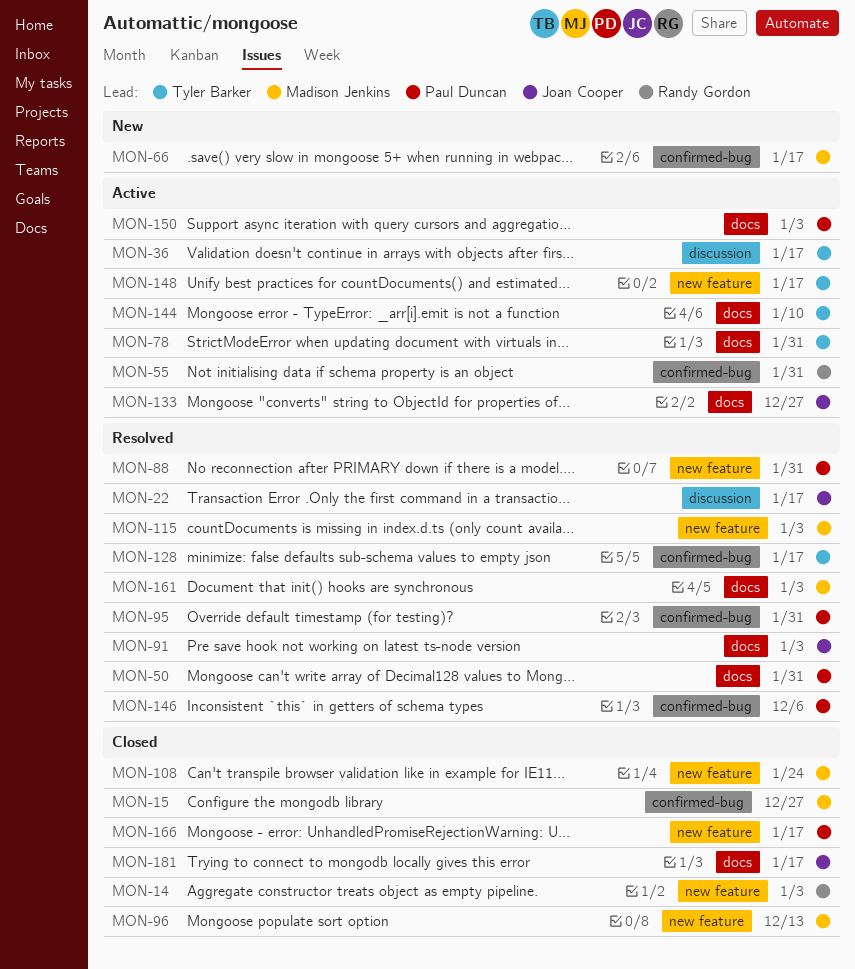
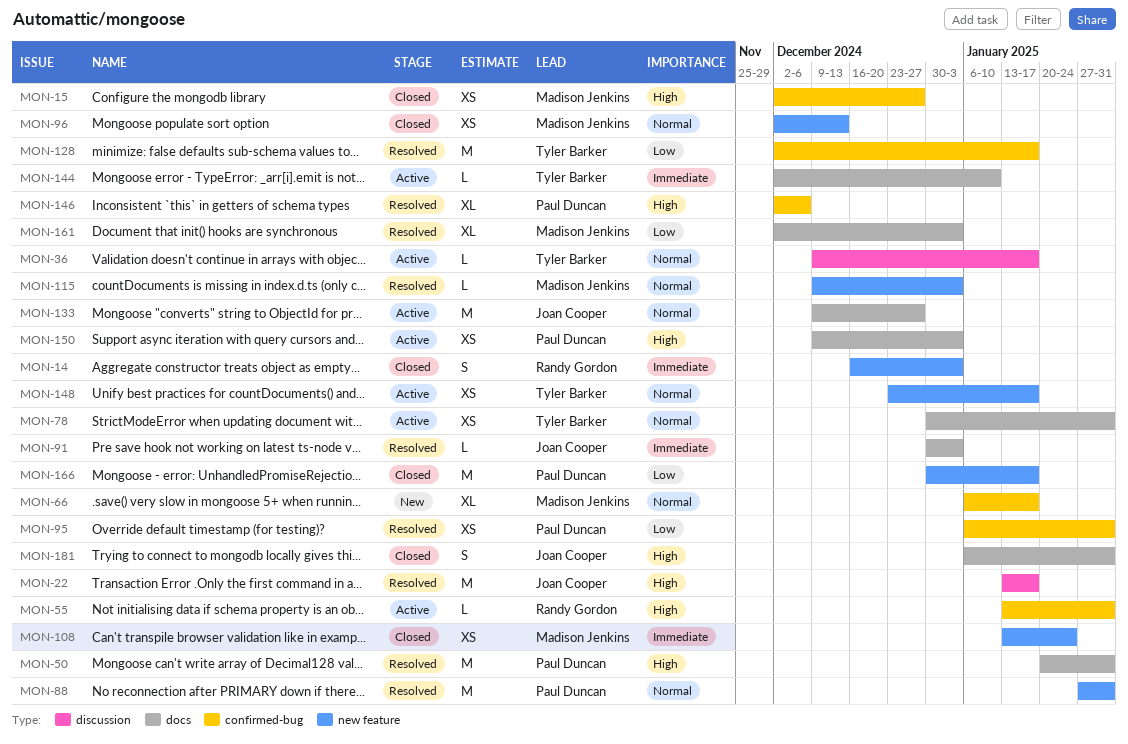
MON-181, due: Jan 17 -> Jan 31

